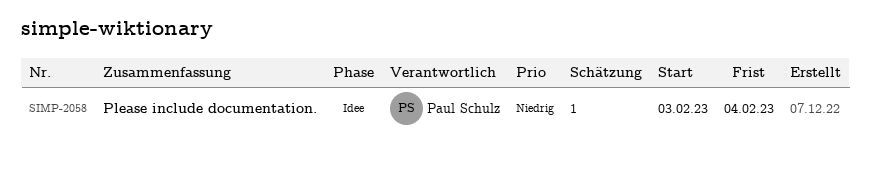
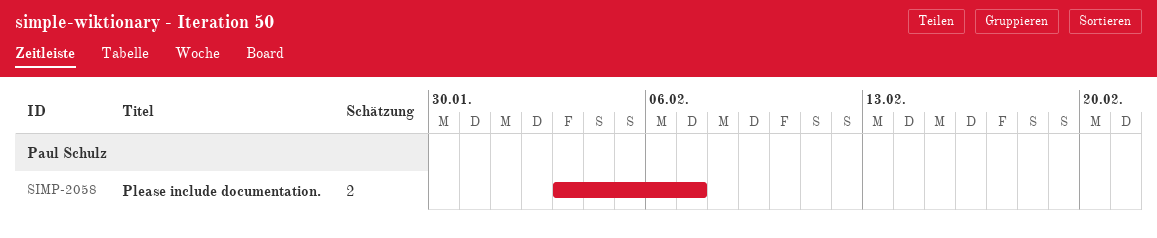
SIMP-2058, estimate: 1 -> 2
SIMP-2058, due: Feb 4 -> Feb 7

